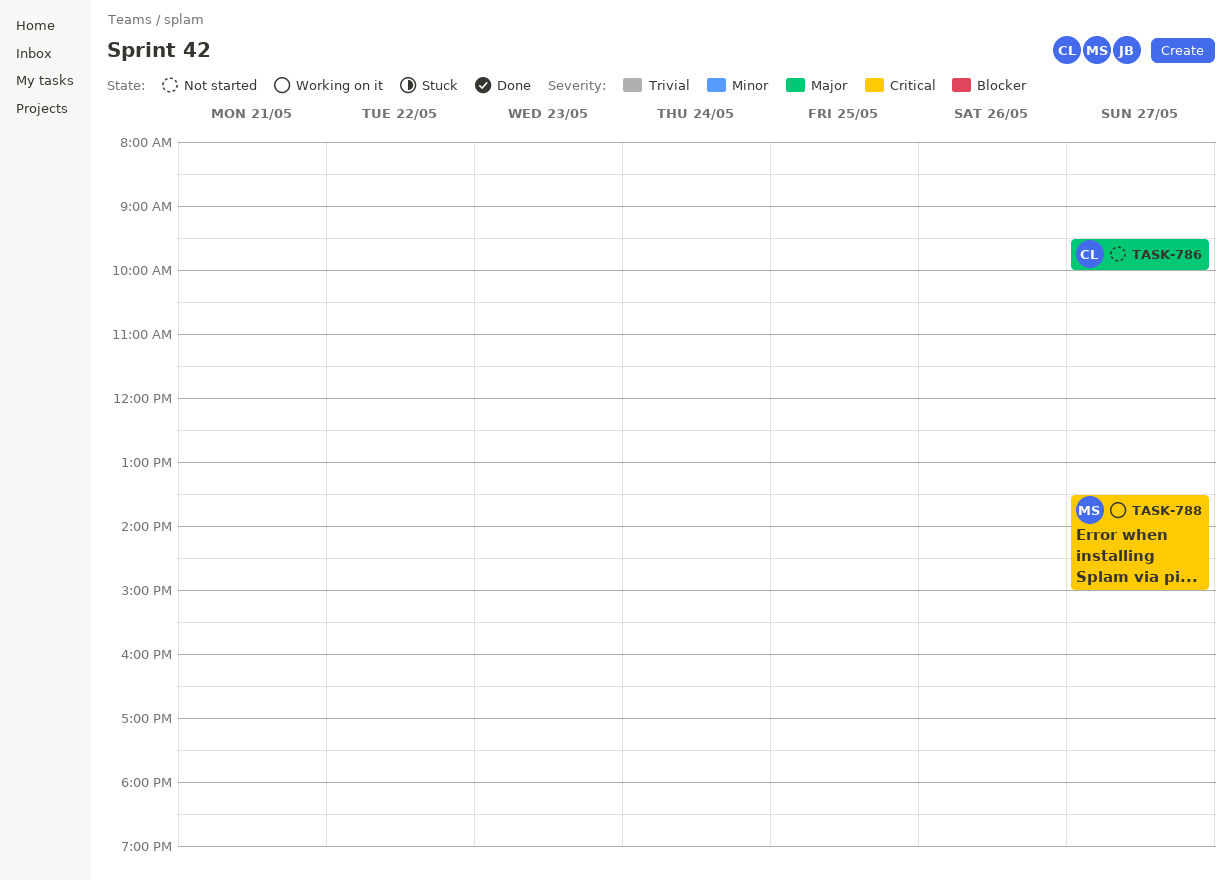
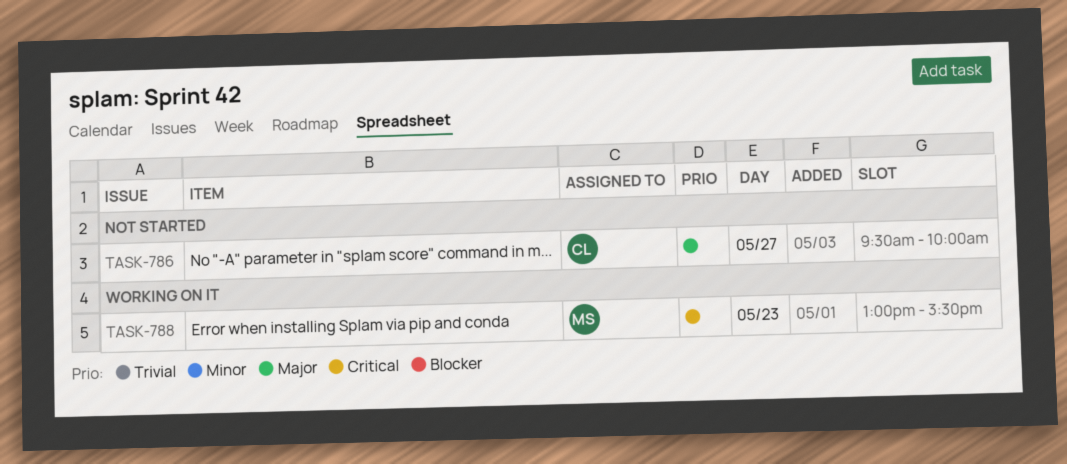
TASK-788, day: May 27 -> May 23
TASK-788, begins: 13:30 -> 13:00
TASK-788, ends: 15:00 -> 15:30

